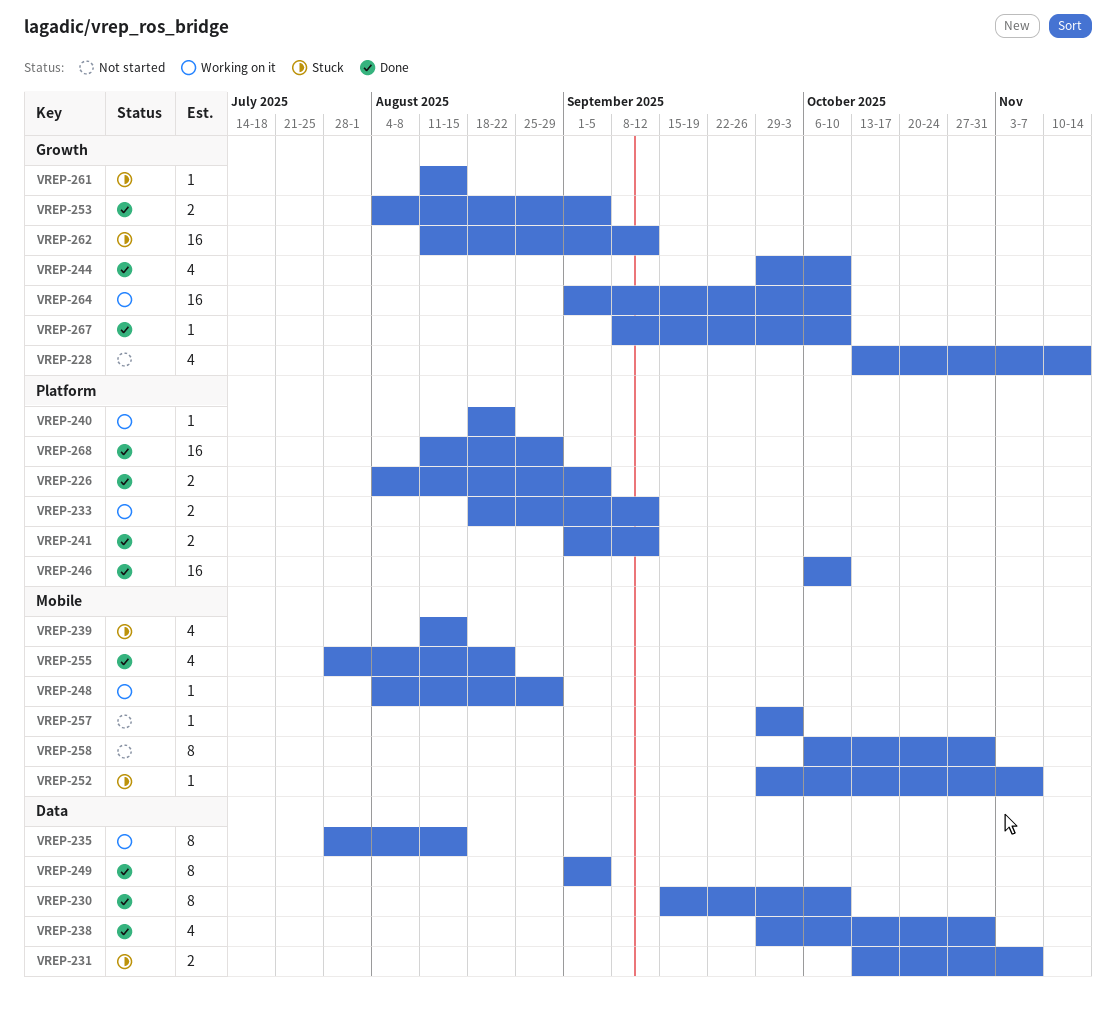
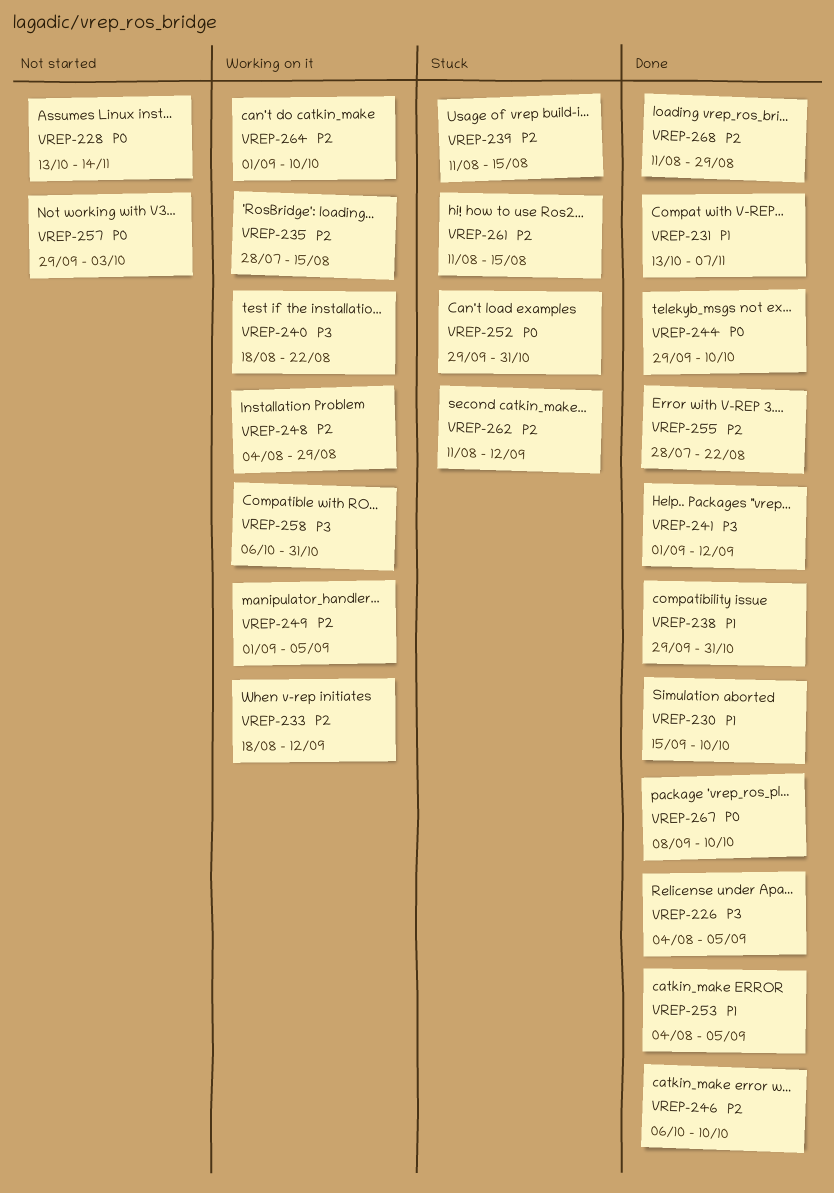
VREP-231, status: Stuck -> Done
VREP-249, status: Done -> Working on it
VREP-252, due: Nov 7 -> Oct 31
VREP-258, status: Not started -> Working on it

